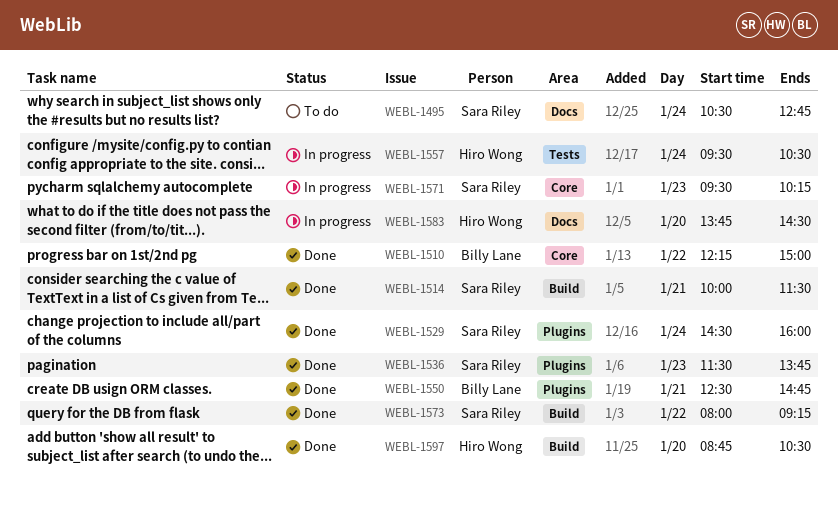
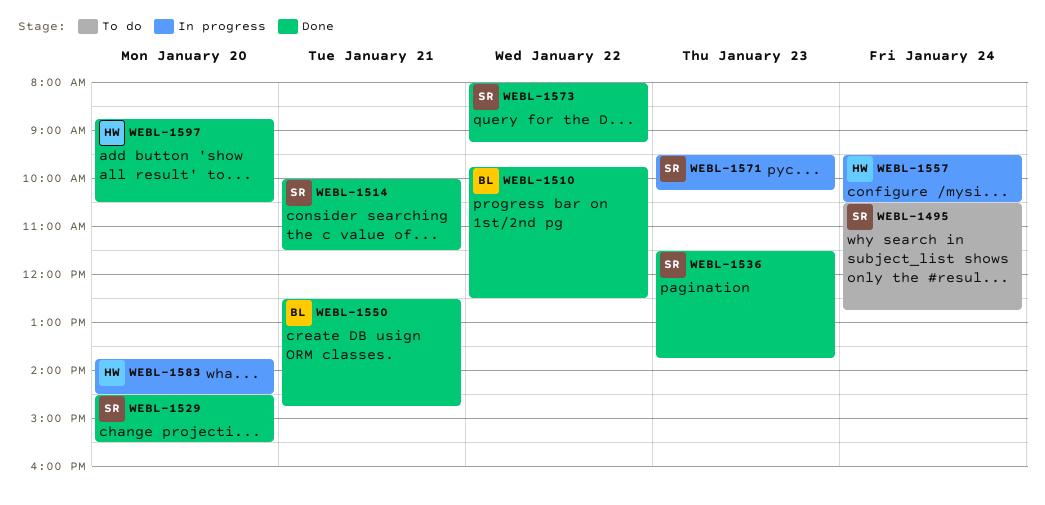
WEBL-1510, begins: 12:15 -> 09:45
WEBL-1510, ends: 15:00 -> 12:30
WEBL-1529, day: Jan 24 -> Jan 20
WEBL-1529, ends: 16:00 -> 15:30

